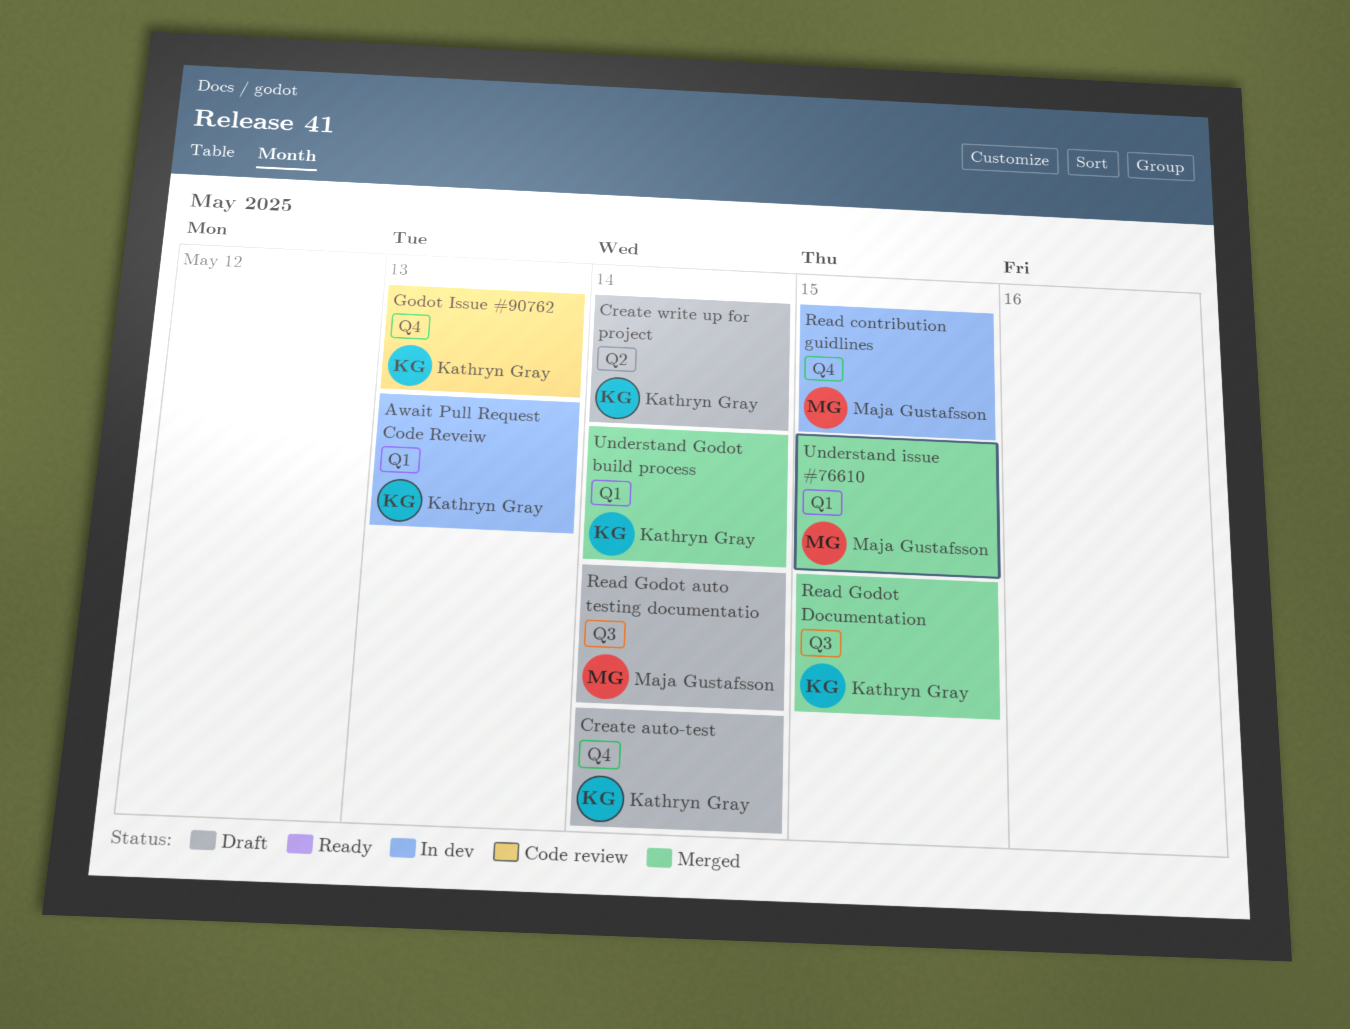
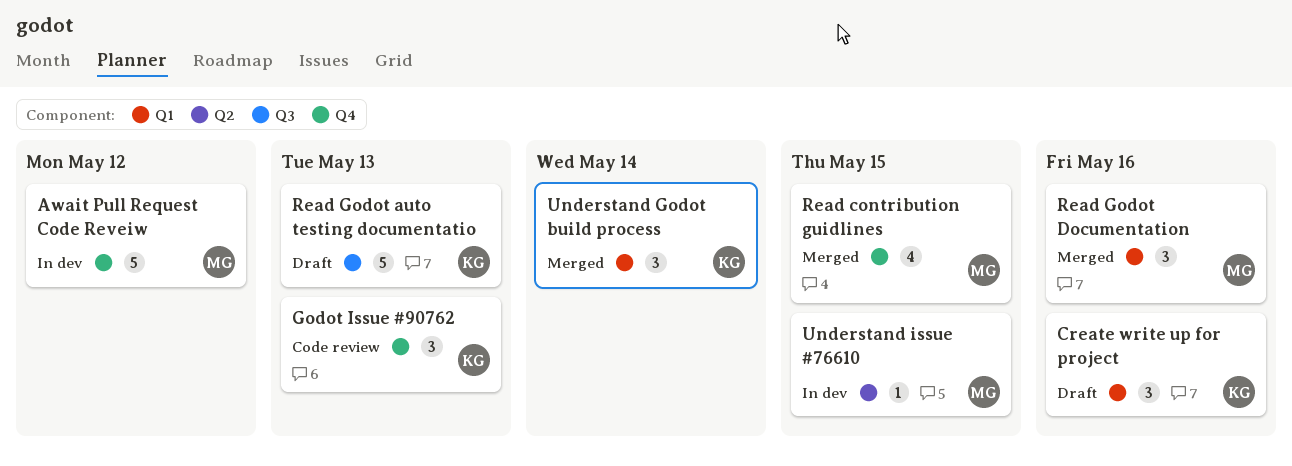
Await Pull Request Code Reveiw, owner: Kathryn Gray -> Maja Gustafsson
Await Pull Request Code Reveiw, label: Q1 -> Q4
Await Pull Request Code Reveiw, due: May 13 -> May 12
Create auto-test: present -> none
Create write up for project, label: Q2 -> Q1
Create write up for project, due: May 14 -> May 16
Read contribution guidlines, status: In dev -> Merged
Read Godot auto testing documentatio, owner: Maja Gustafsson -> Kathryn Gray
Read Godot auto testing documentatio, due: May 14 -> May 13
Read Godot Documentation, owner: Kathryn Gray -> Maja Gustafsson
Read Godot Documentation, label: Q3 -> Q1
Read Godot Documentation, due: May 15 -> May 16
Understand issue #76610, status: Merged -> In dev
Understand issue #76610, label: Q1 -> Q2

